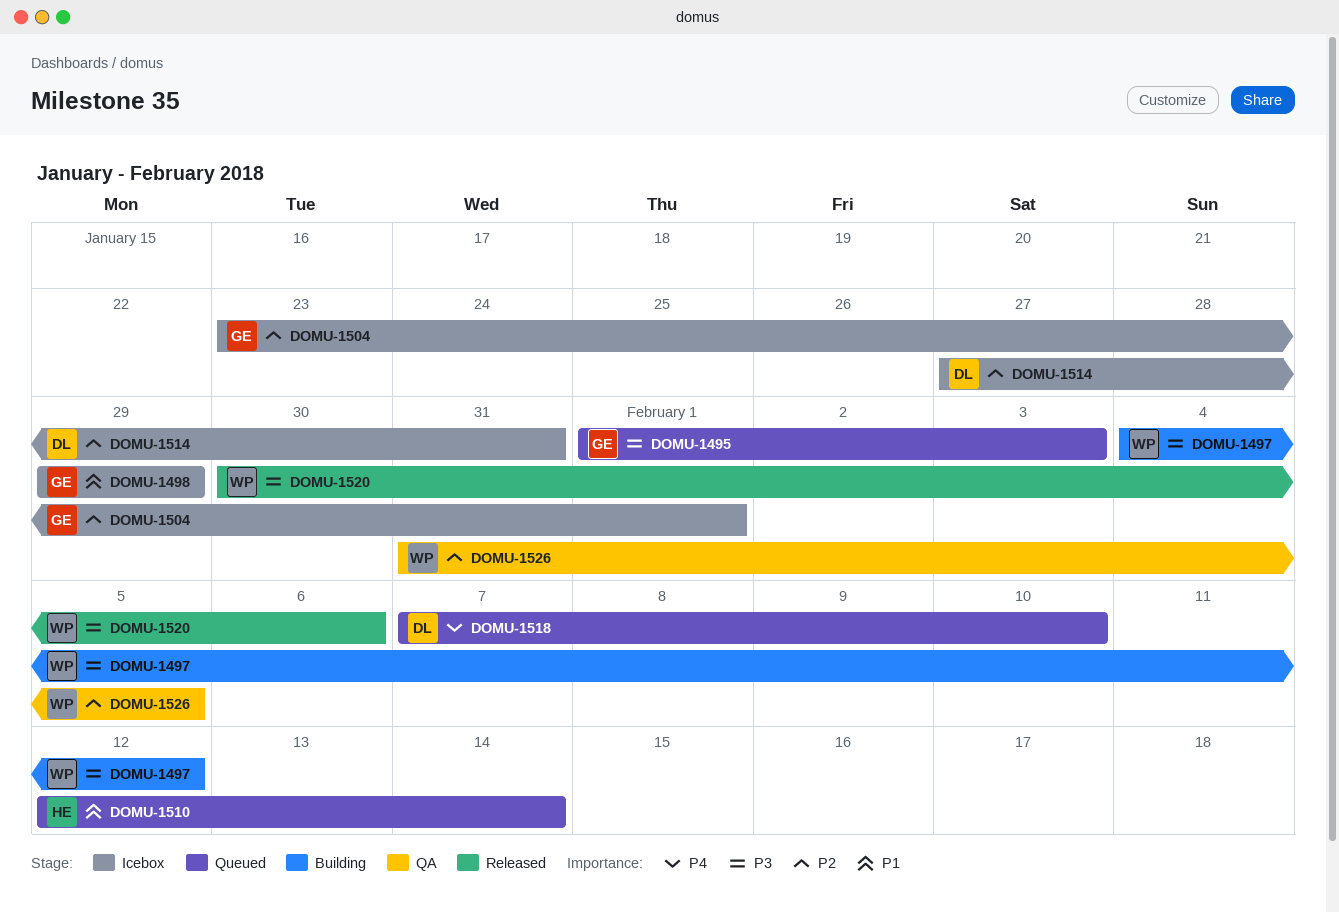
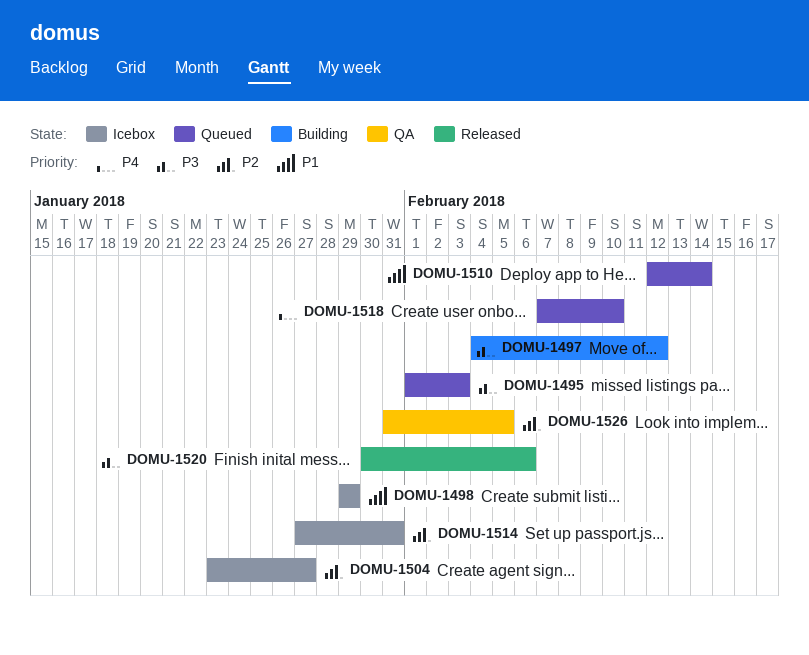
DOMU-1504, due: Feb 1 -> Jan 27

